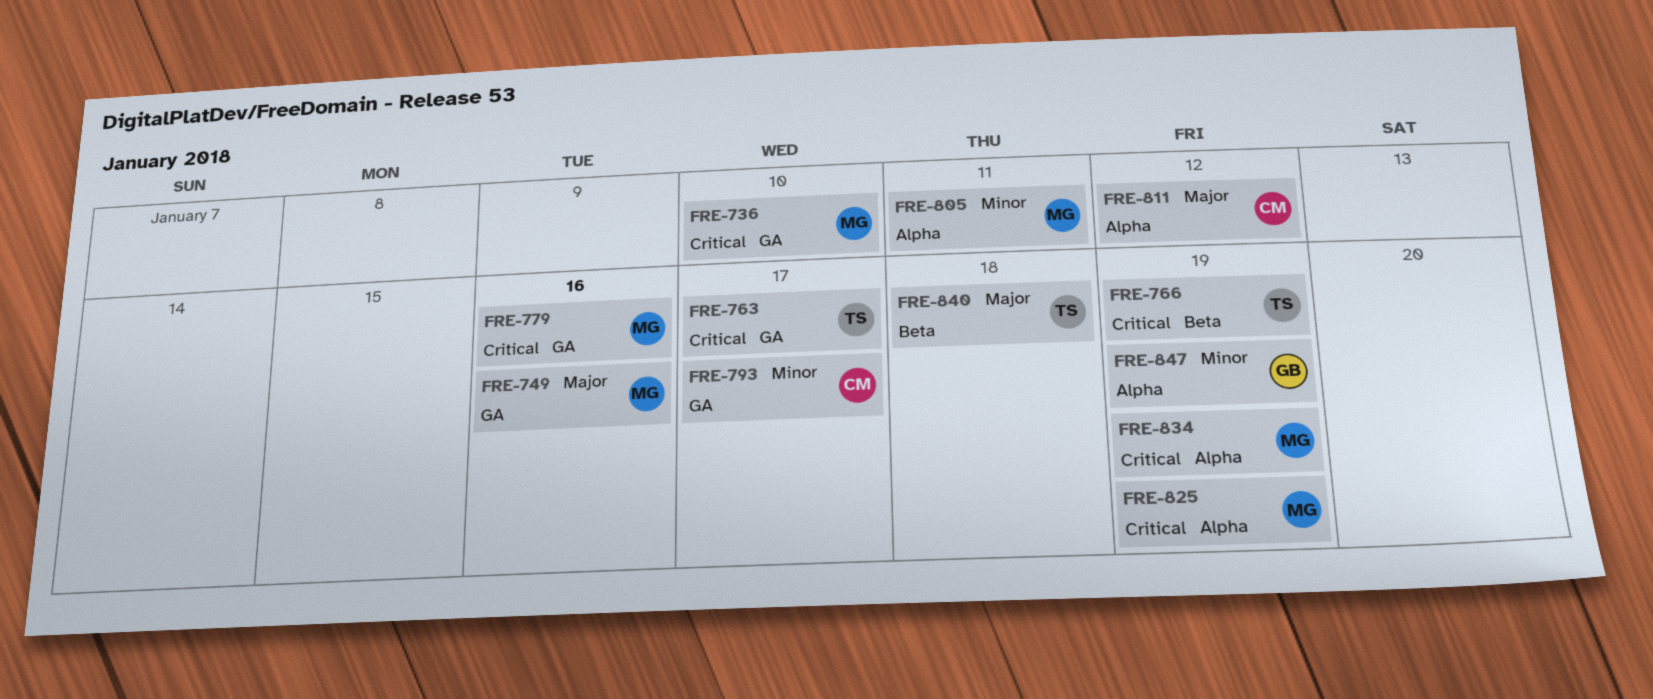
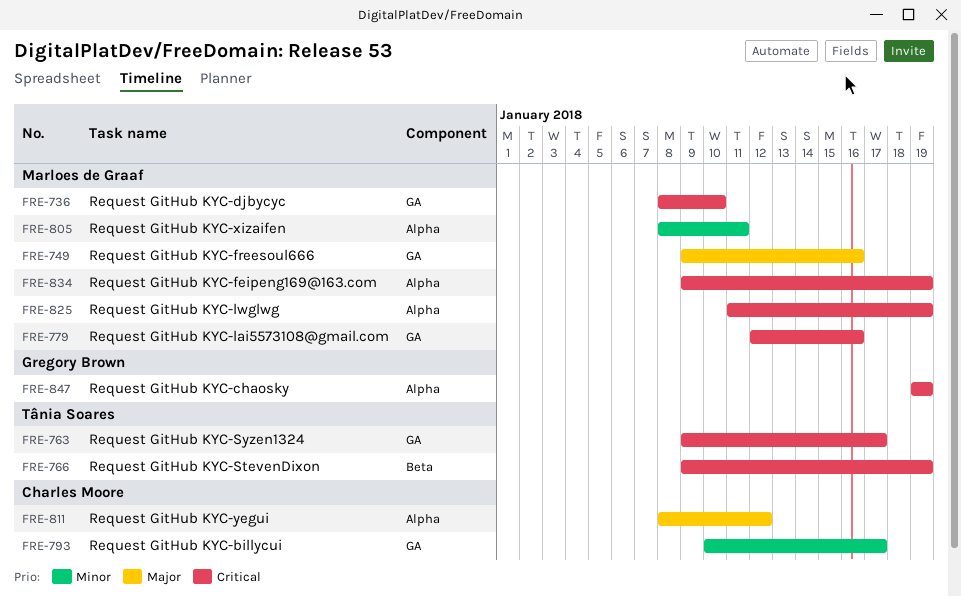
FRE-840: present -> none
FRE-847, priority: Minor -> Critical

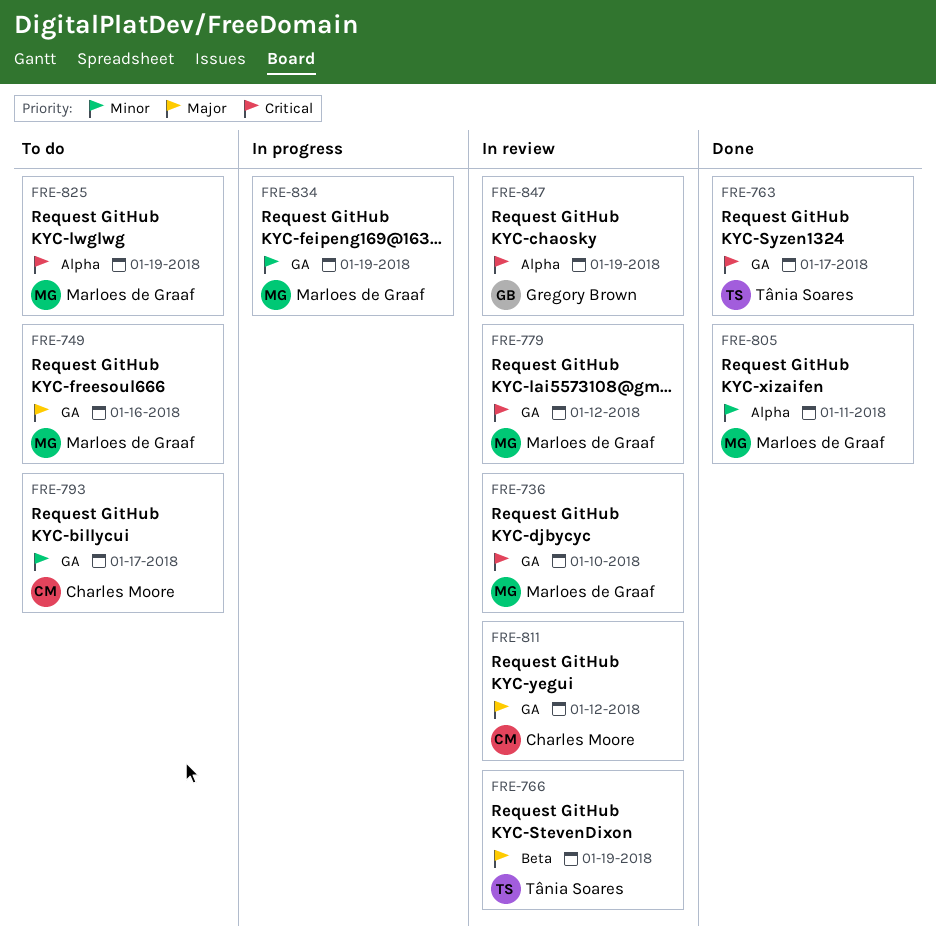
FRE-766, priority: Critical -> Major
FRE-779, due: Jan 16 -> Jan 12
FRE-811, label: Alpha -> GA
FRE-834, priority: Critical -> Minor
FRE-834, label: Alpha -> GA

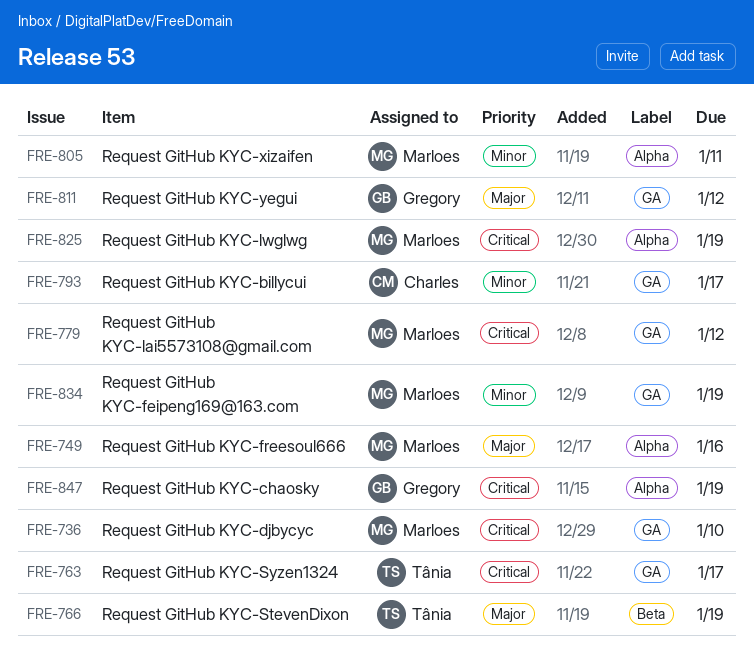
FRE-749, label: GA -> Alpha
FRE-811, owner: Charles Moore -> Gregory Brown

